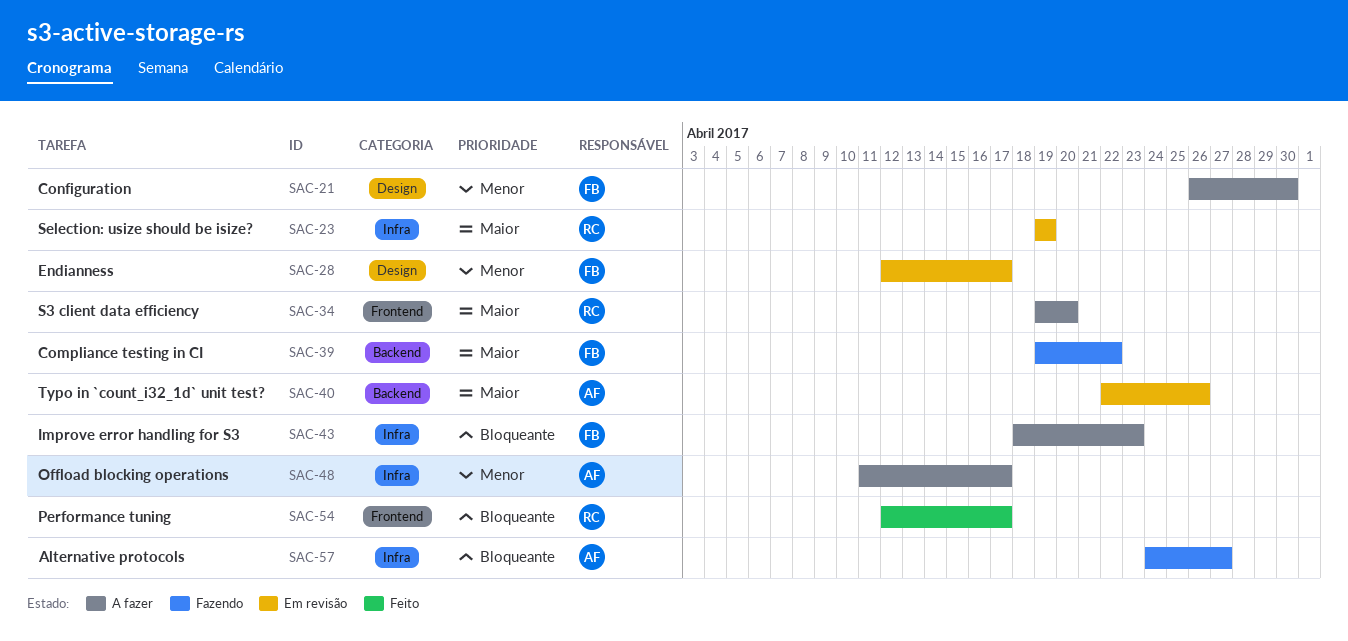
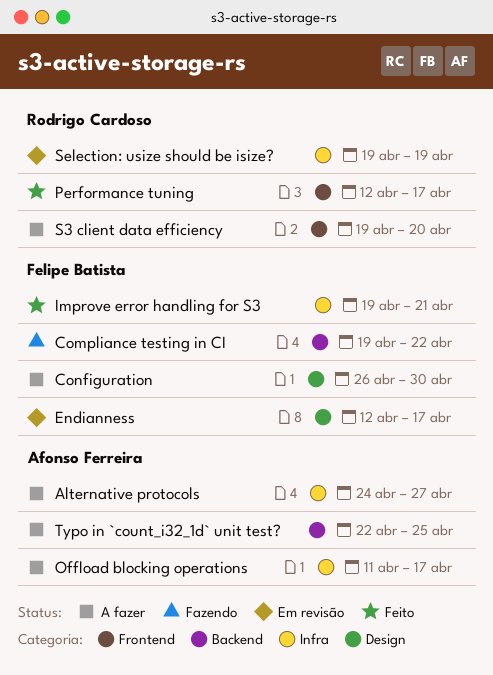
Alternative protocols, status: Fazendo -> A fazer
Improve error handling for S3, status: A fazer -> Feito
Improve error handling for S3, start: Apr 18 -> Apr 19
Improve error handling for S3, due: Apr 23 -> Apr 21
Typo in `count_i32_1d` unit test?, status: Em revisão -> A fazer
Typo in `count_i32_1d` unit test?, due: Apr 26 -> Apr 25

